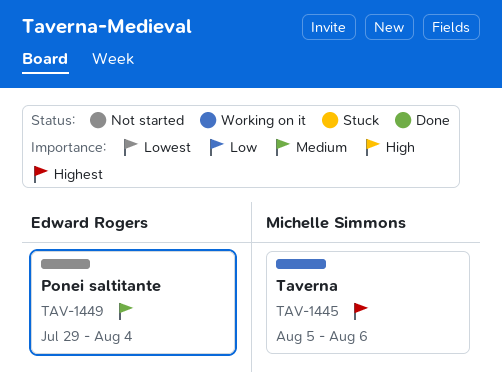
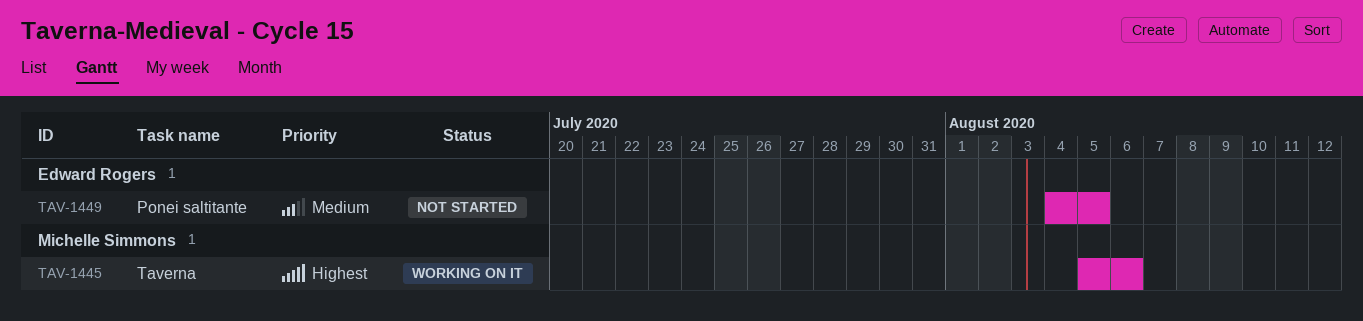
TAV-1449, start: Jul 29 -> Aug 4
TAV-1449, due: Aug 4 -> Aug 5

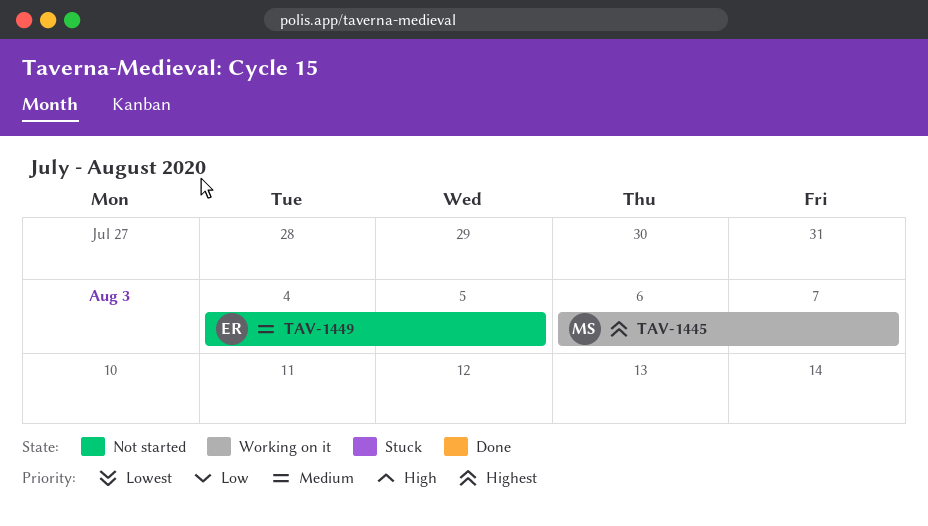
TAV-1445, start: Aug 5 -> Aug 6
TAV-1445, due: Aug 6 -> Aug 7

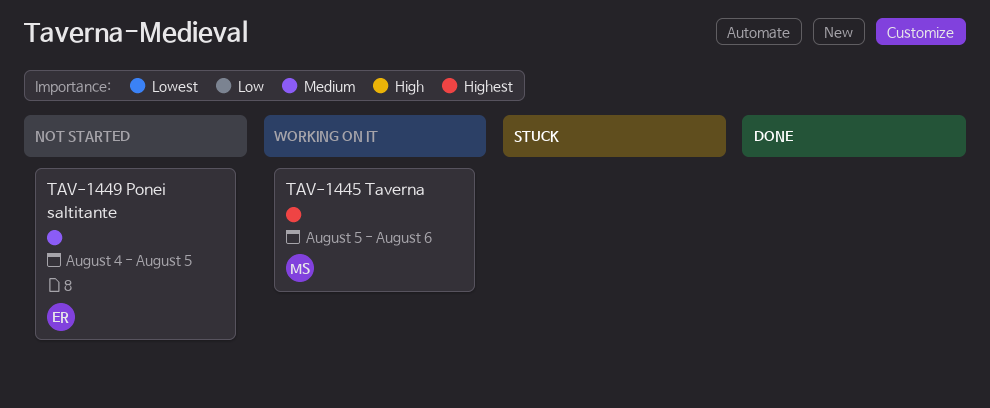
TAV-1445, start: Aug 6 -> Aug 5
TAV-1445, due: Aug 7 -> Aug 6

